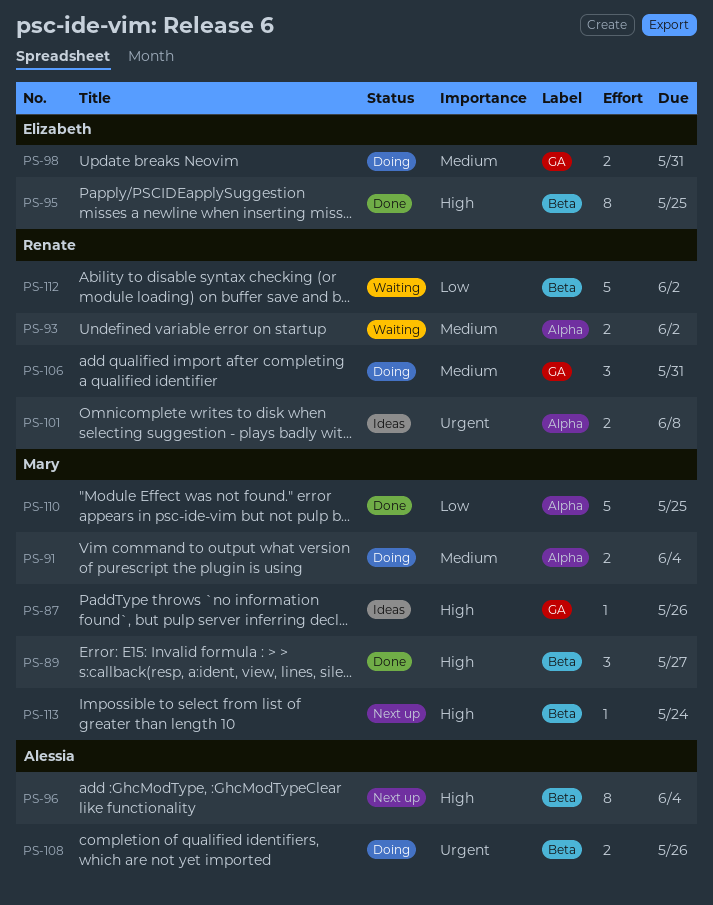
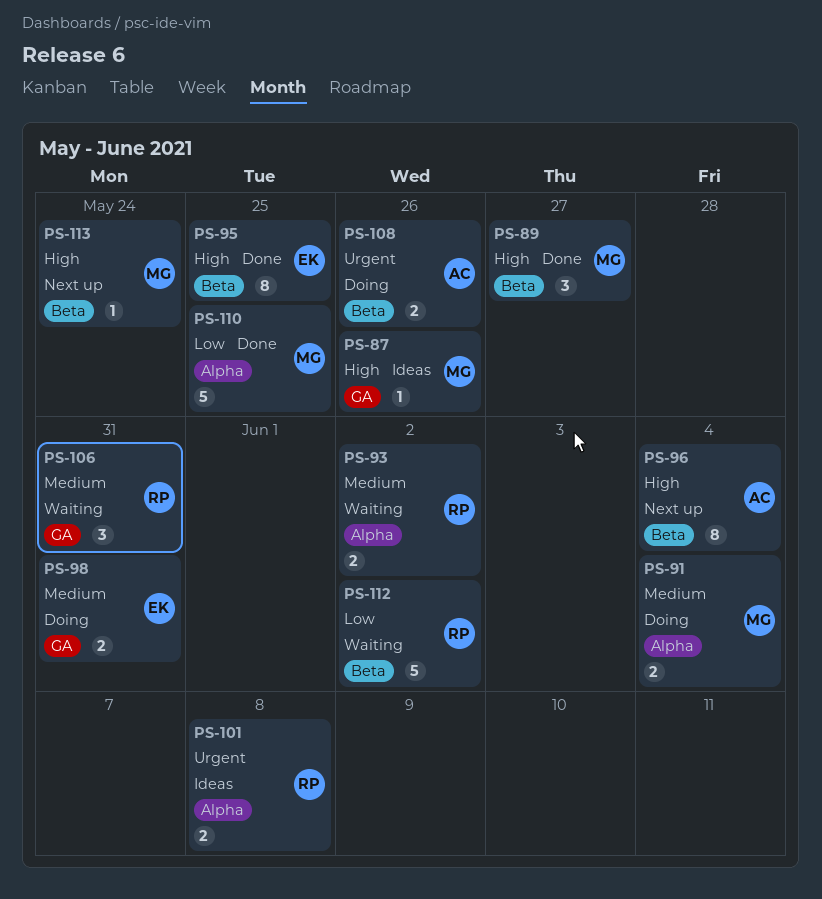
PS-106, status: Doing -> Waiting

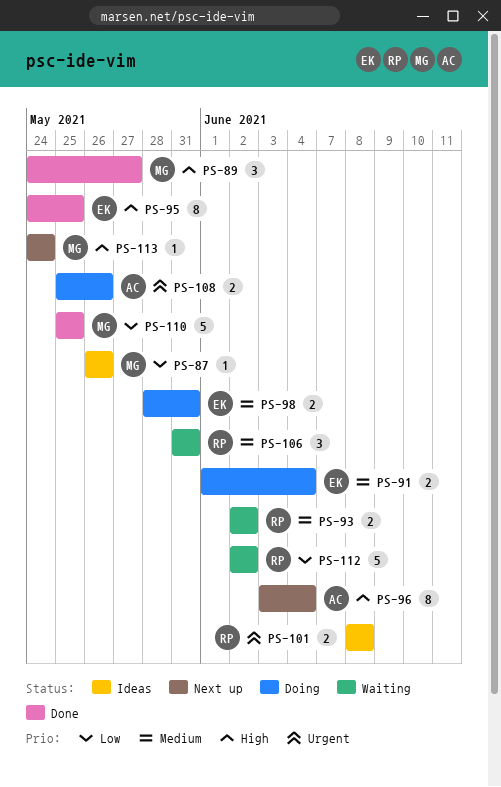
PS-87, priority: High -> Low
PS-91, owner: MG -> EK

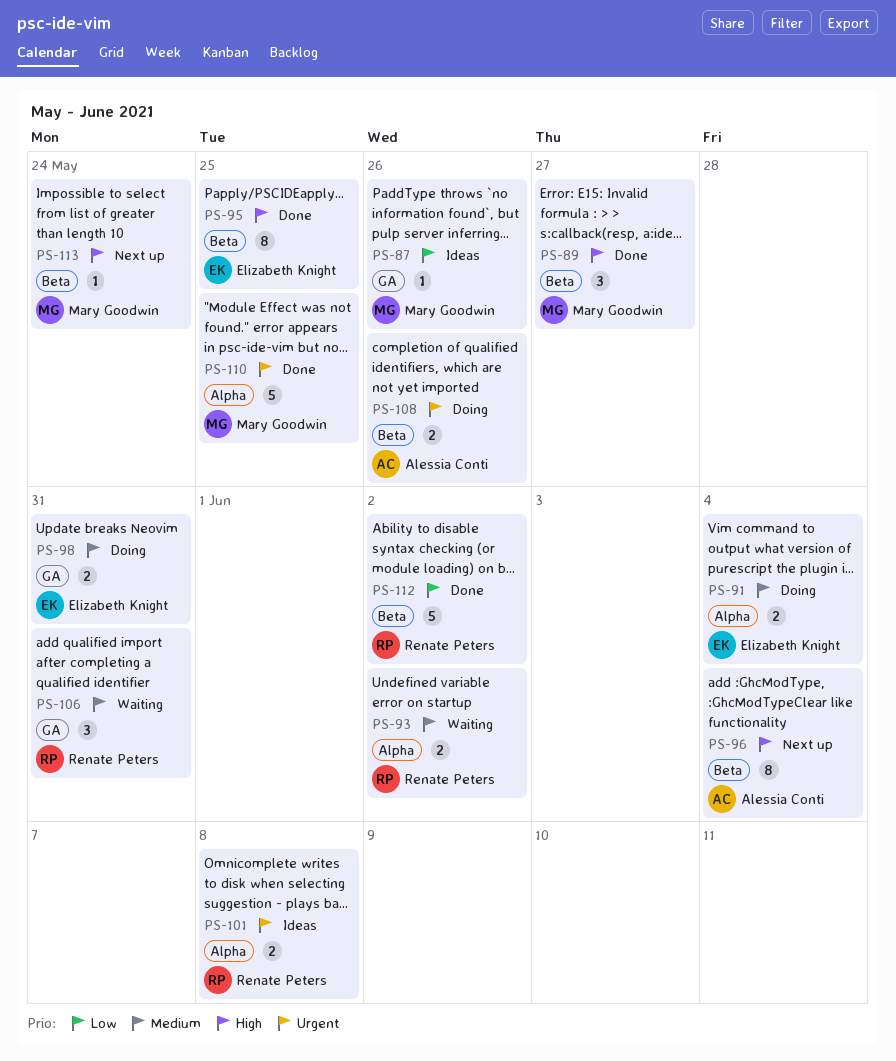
PS-110, priority: Low -> Urgent
PS-112, status: Waiting -> Done

